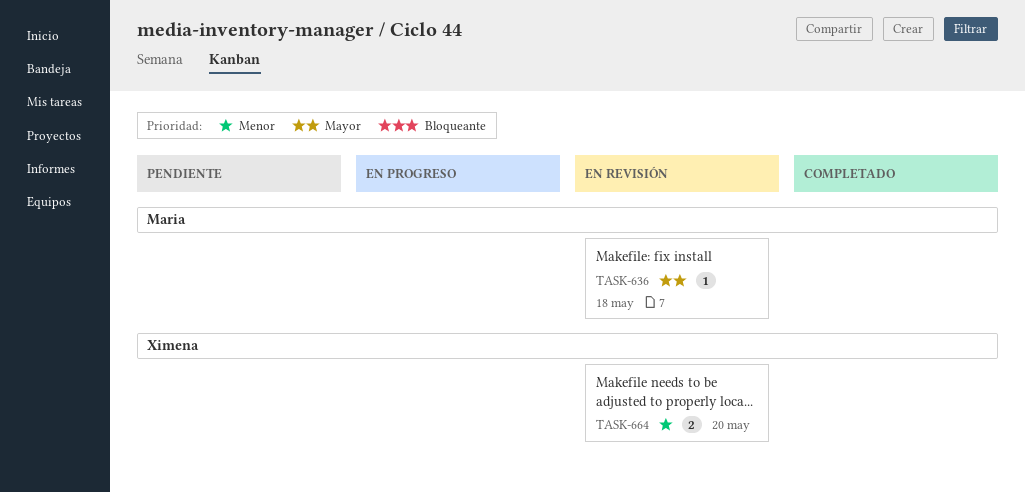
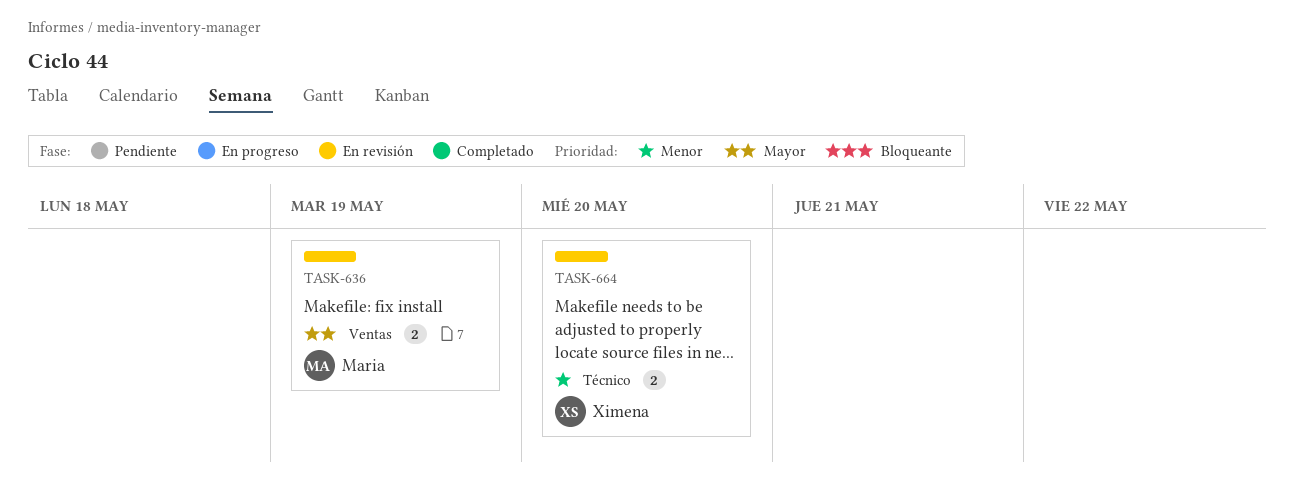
TASK-636, estimate: 1 -> 2
TASK-636, due: May 18 -> May 19

